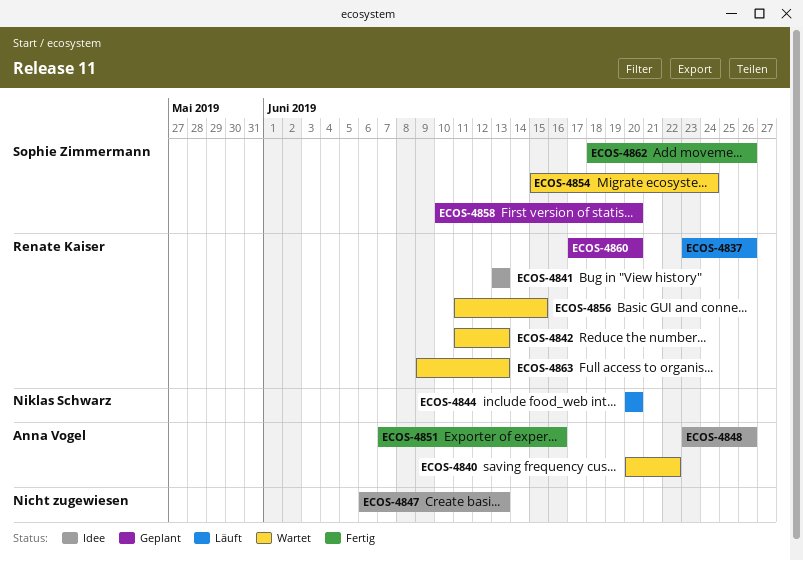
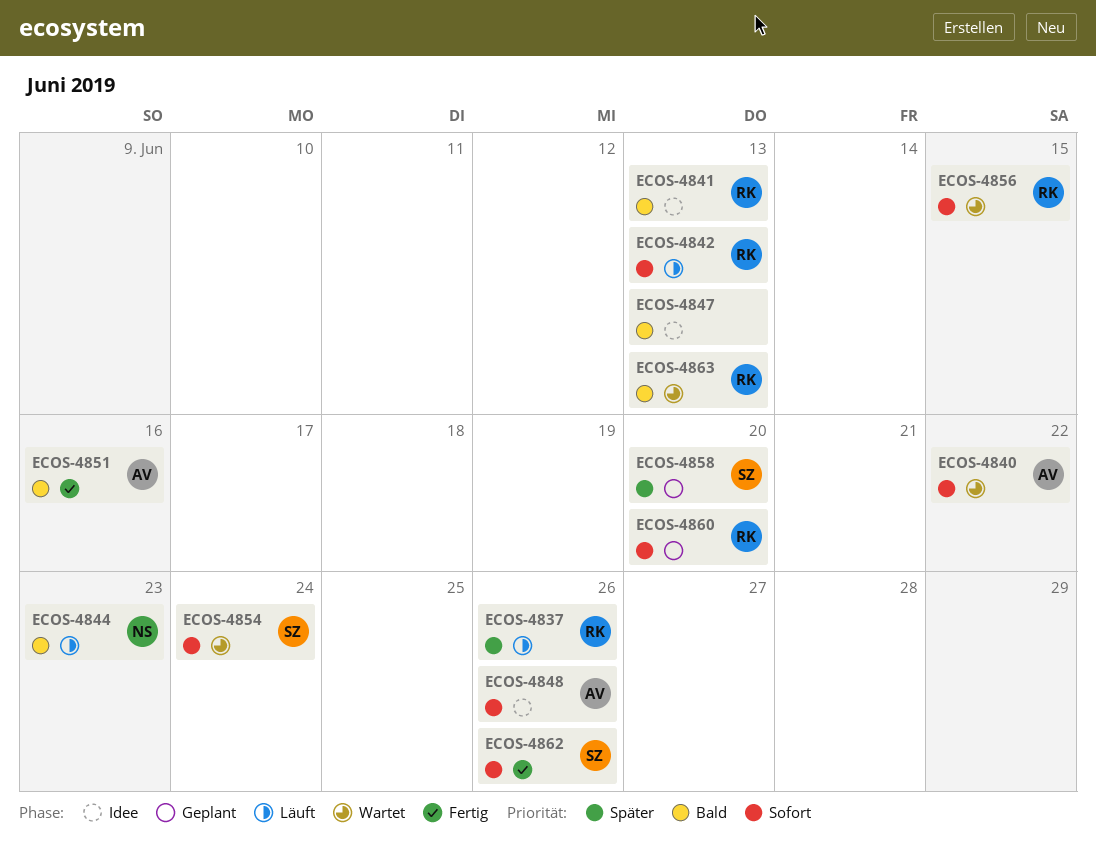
ECOS-4842, status: Wartet -> Läuft
ECOS-4844, due: Jun 20 -> Jun 23

